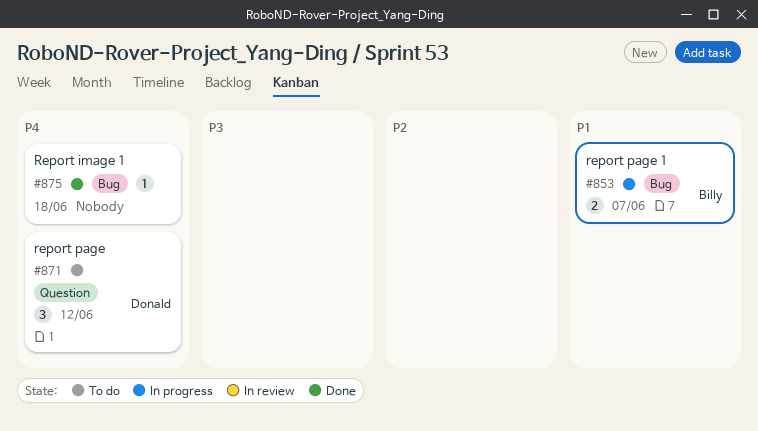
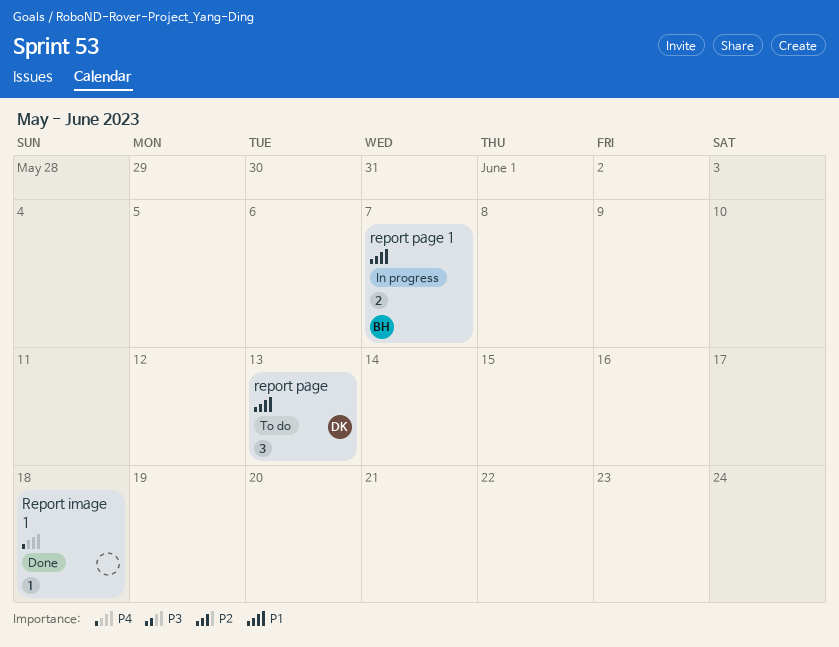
report page, priority: P4 -> P1
report page, due: Jun 12 -> Jun 13

